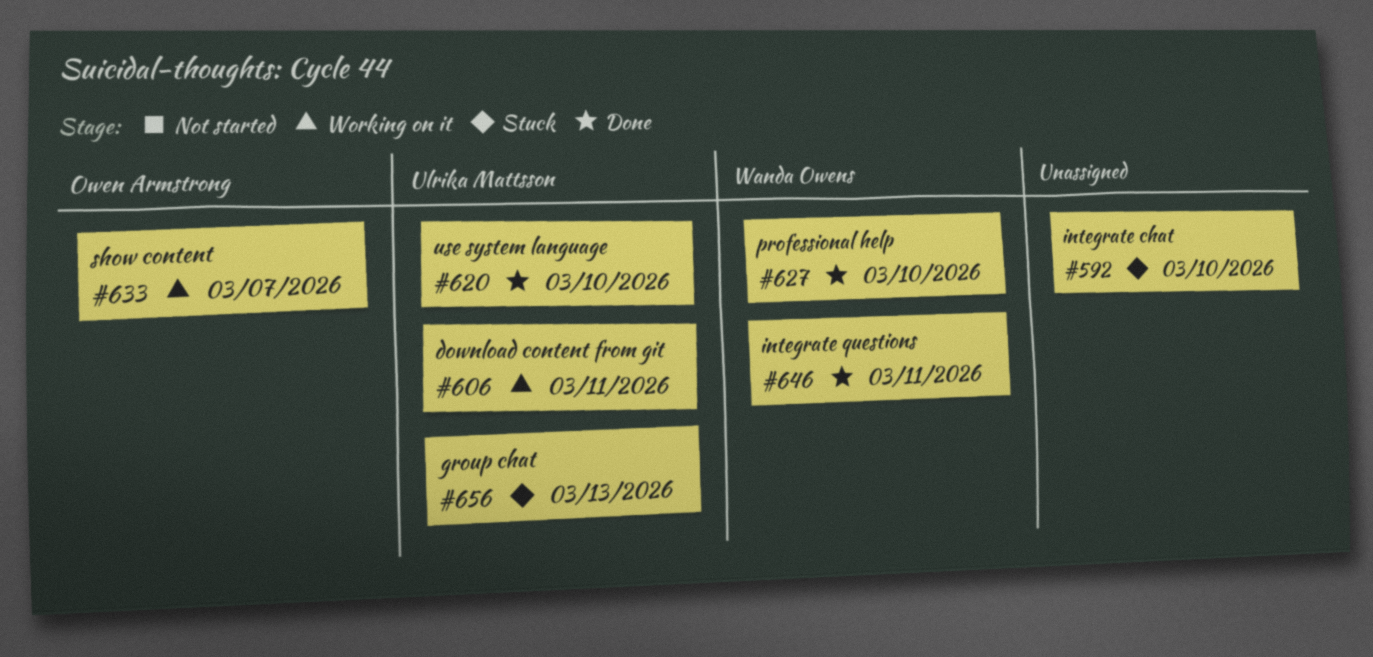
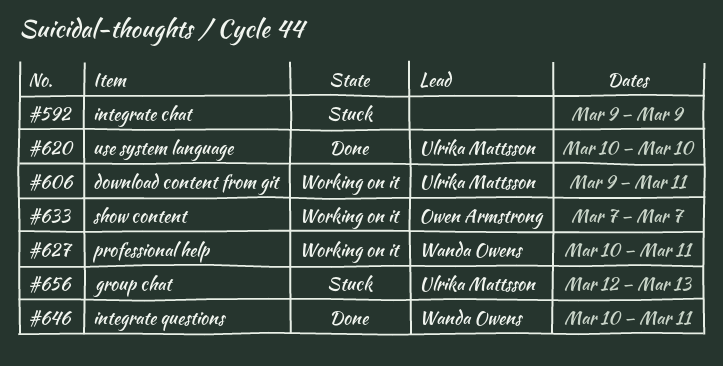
#592, due: Mar 10 -> Mar 9
#627, status: Done -> Working on it
#627, due: Mar 10 -> Mar 11

